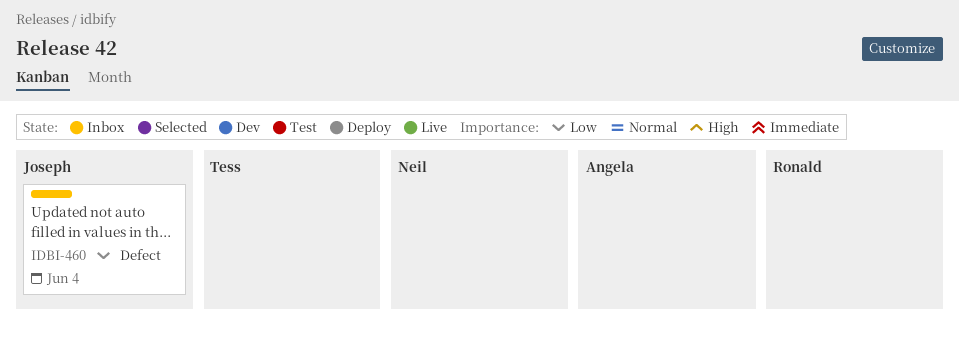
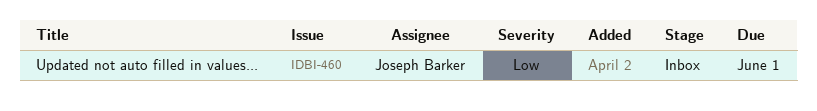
IDBI-460, due: Jun 4 -> Jun 1

